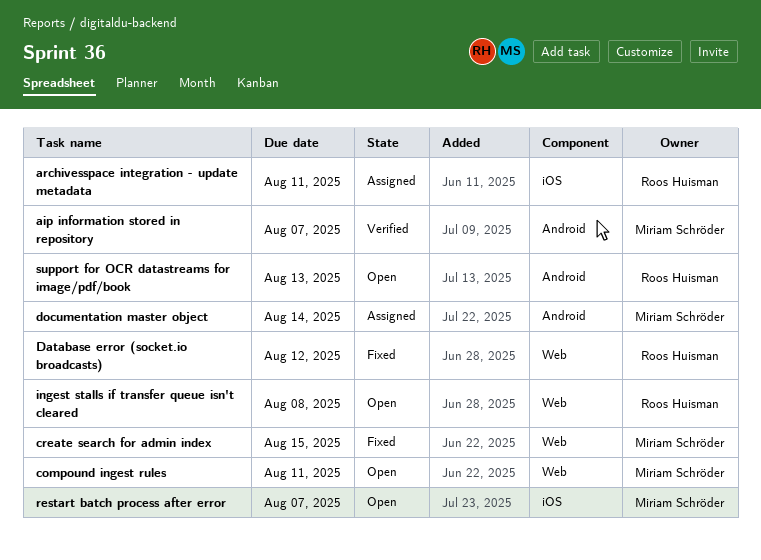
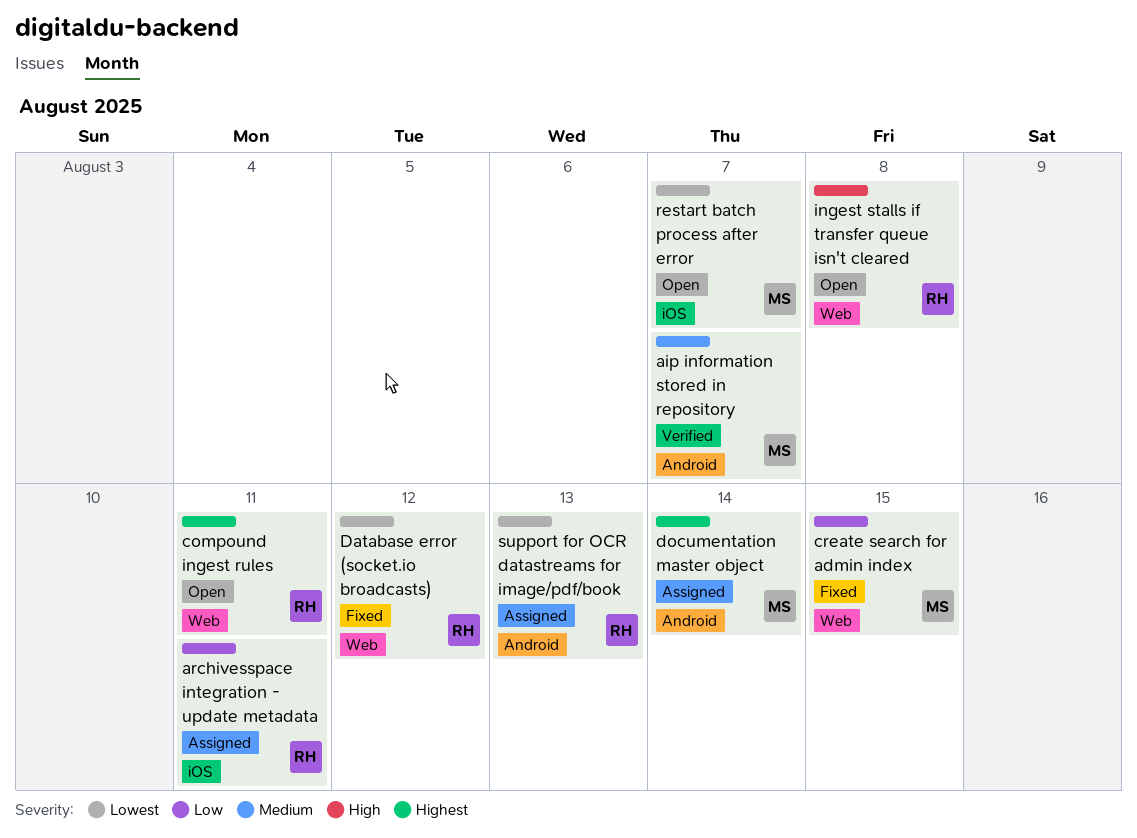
compound ingest rules, owner: Miriam Schröder -> Roos Huisman
support for OCR datastreams for image/pdf/book, status: Open -> Assigned

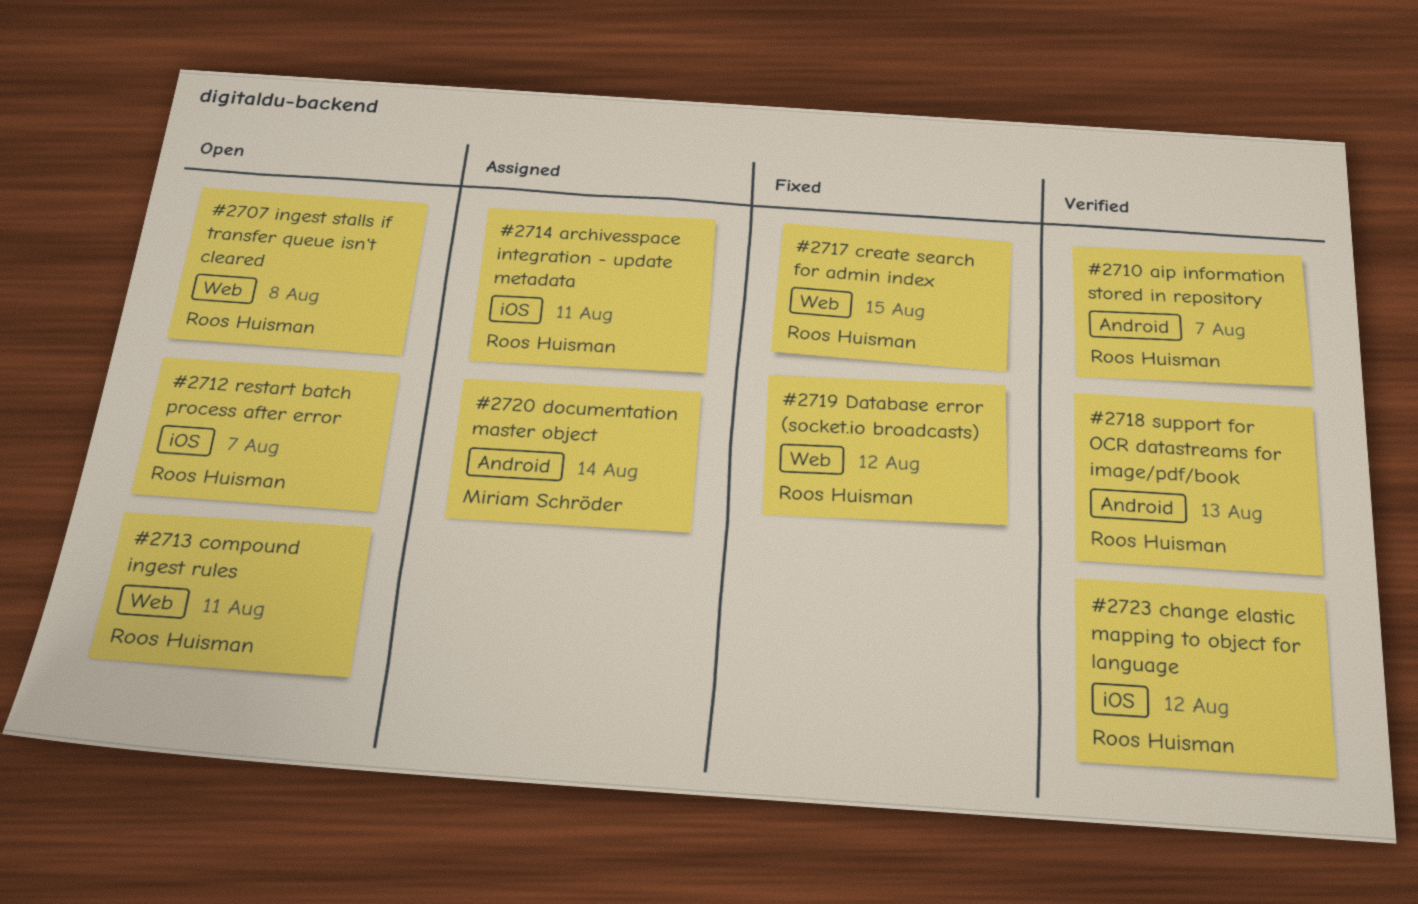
aip information stored in repository, owner: Miriam Schröder -> Roos Huisman
change elastic mapping to object for language: none -> present
create search for admin index, owner: Miriam Schröder -> Roos Huisman
restart batch process after error, owner: Miriam Schröder -> Roos Huisman
support for OCR datastreams for image/pdf/book, status: Assigned -> Verified

